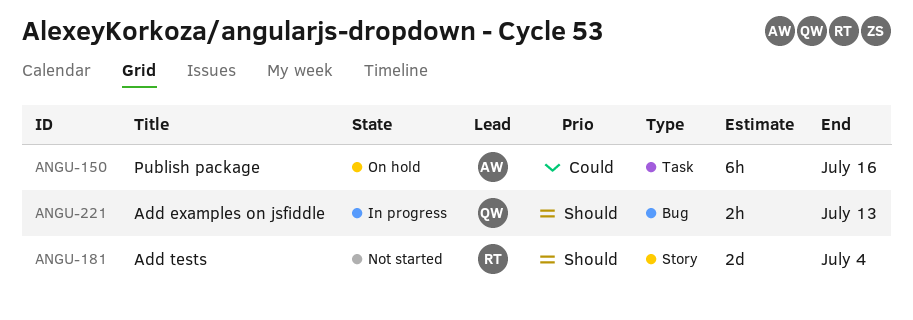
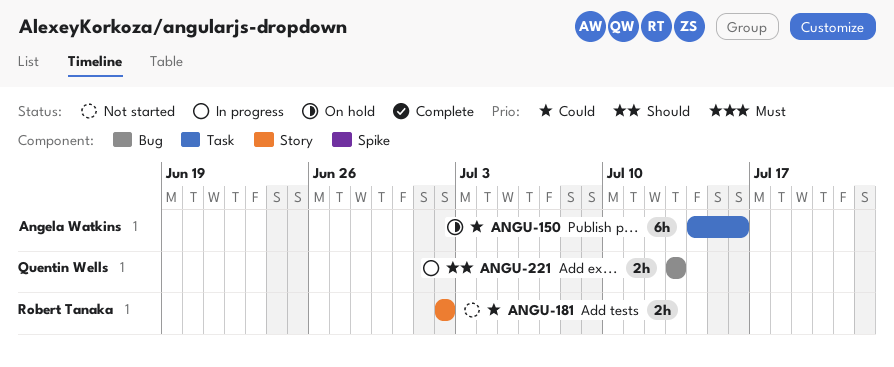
ANGU-181, priority: Should -> Could
ANGU-181, estimate: 2d -> 2h
ANGU-181, due: Jul 4 -> Jul 2

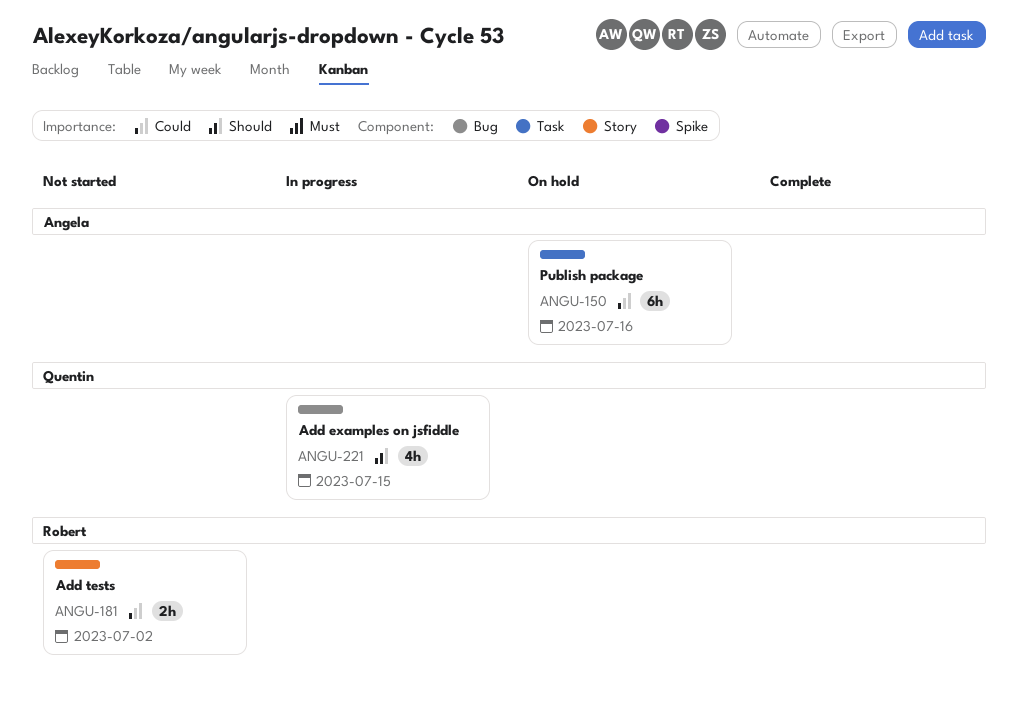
ANGU-221, estimate: 2h -> 4h
ANGU-221, due: Jul 13 -> Jul 15

